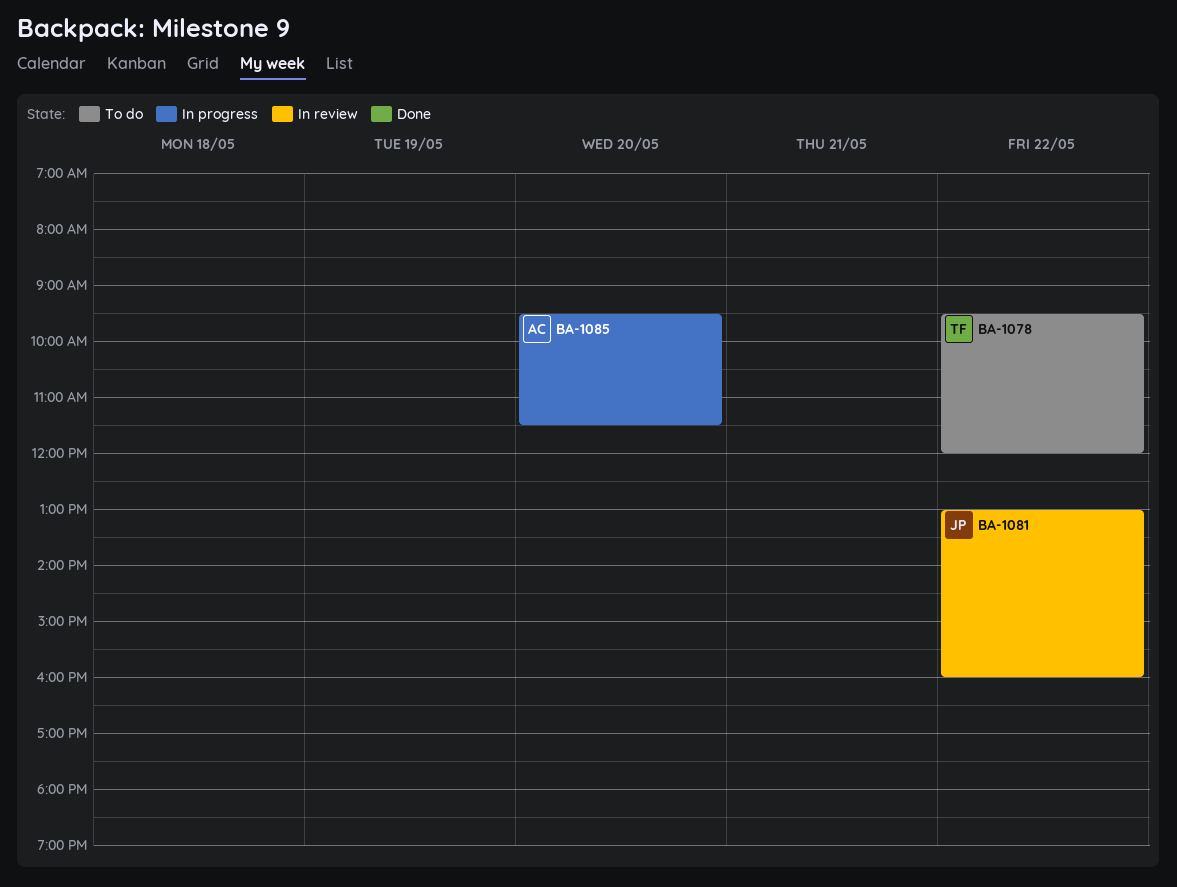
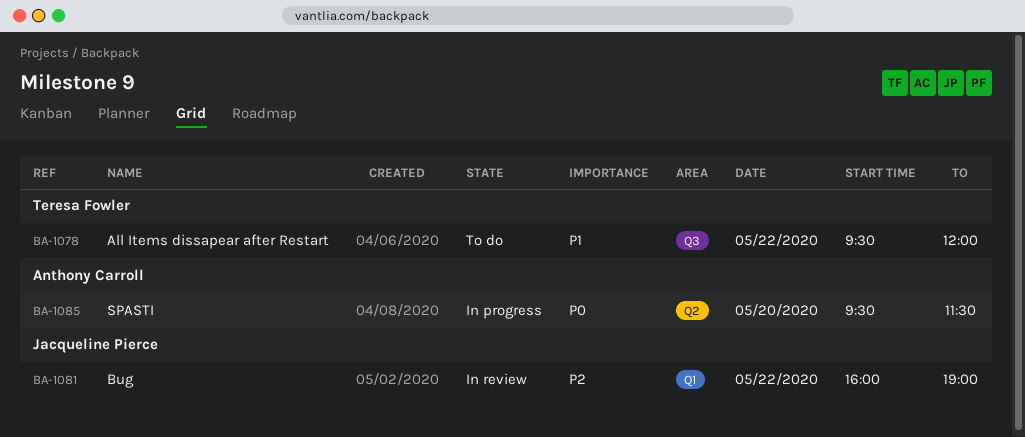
BA-1081, begins: 13:00 -> 16:00
BA-1081, ends: 16:00 -> 19:00

